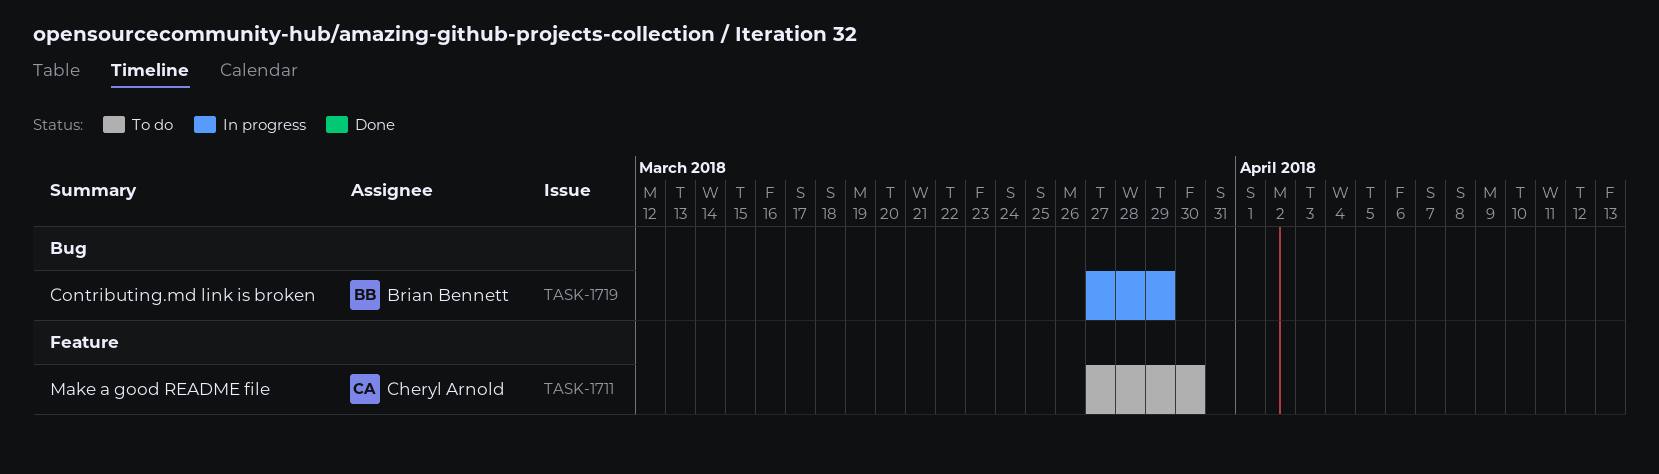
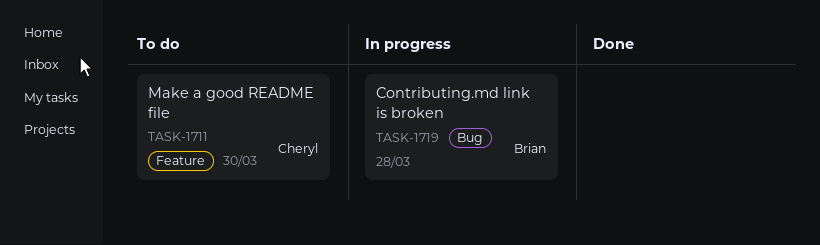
TASK-1719, due: Mar 29 -> Mar 28

